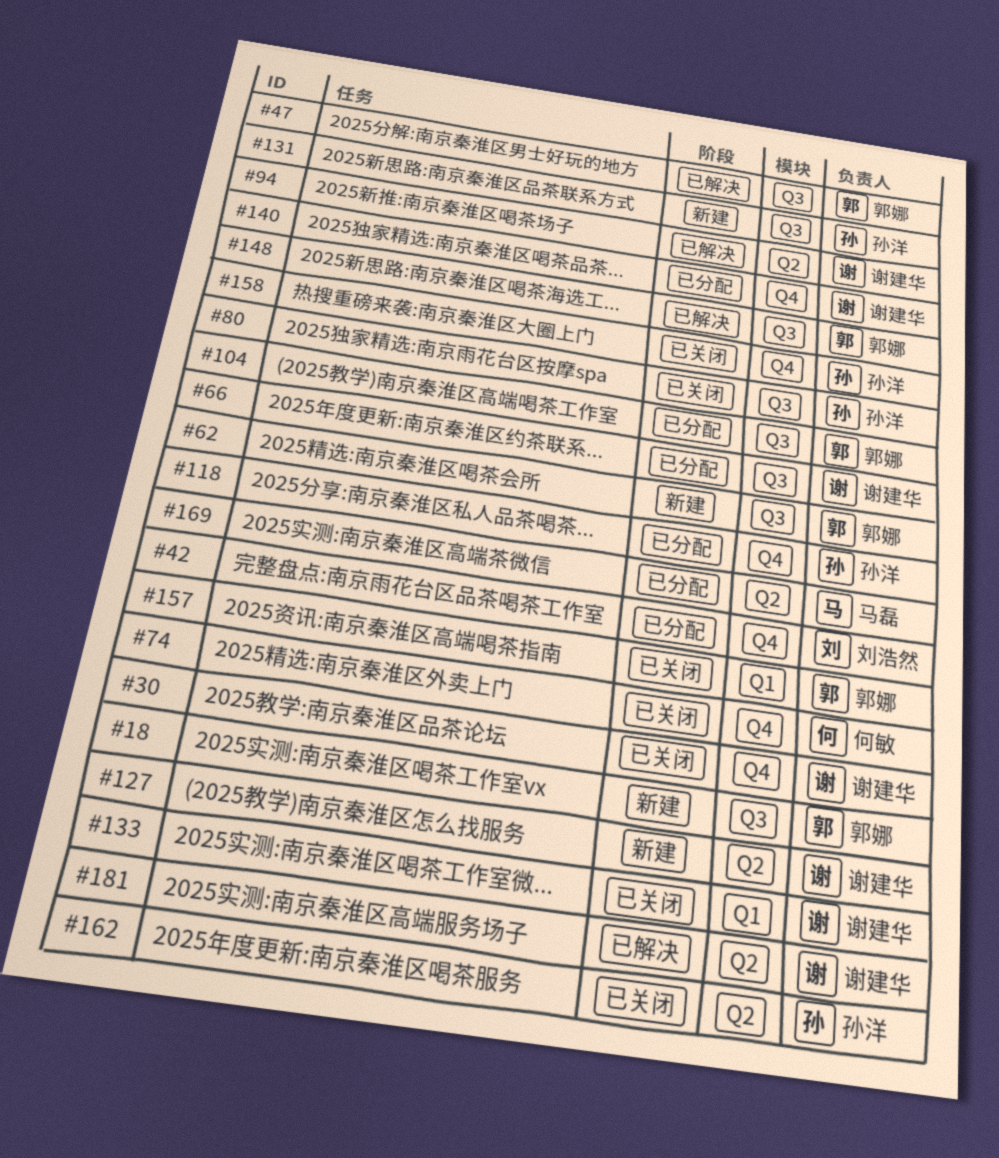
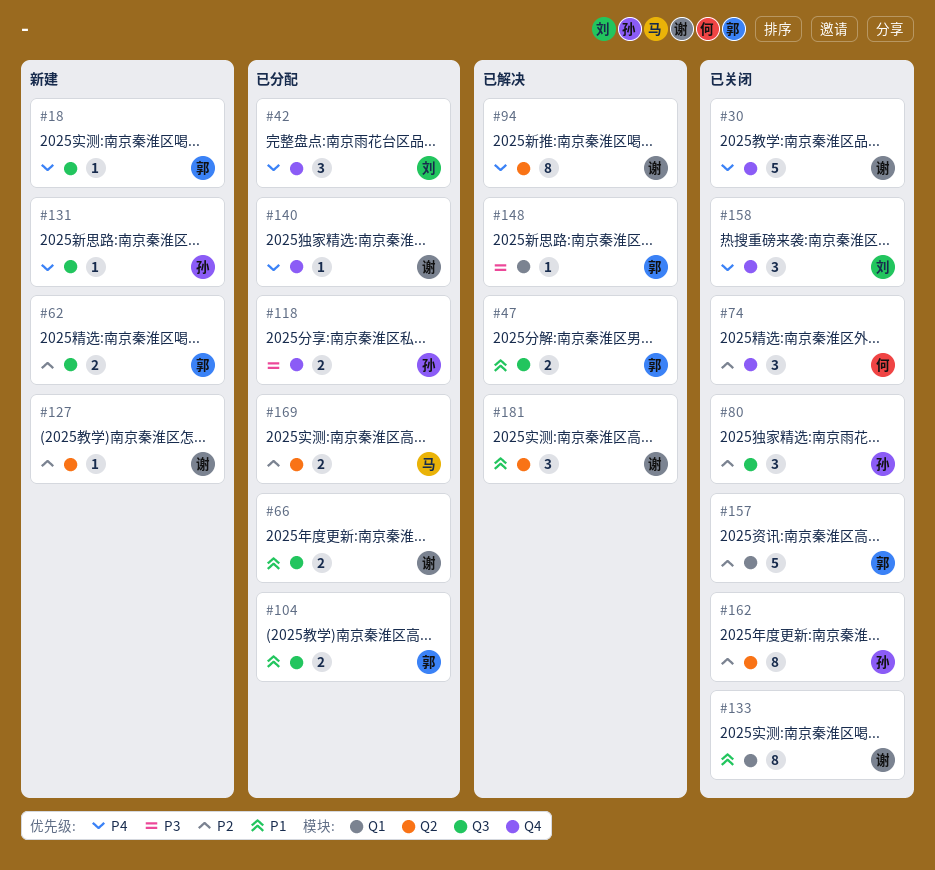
#148, label: Q3 -> Q1
#158, owner: 孙洋 -> 刘浩然

